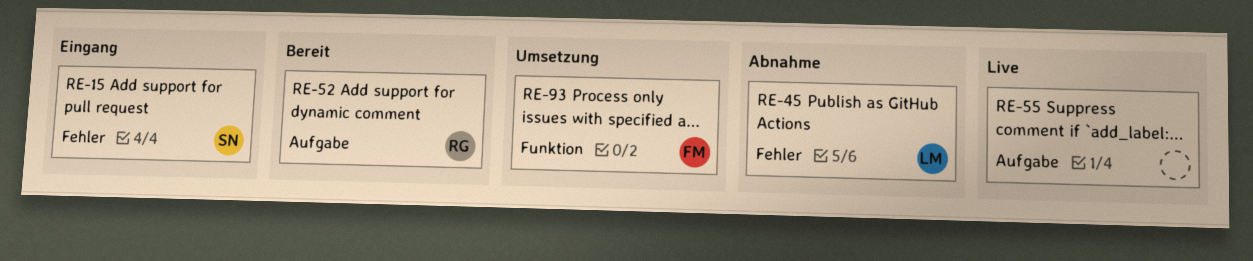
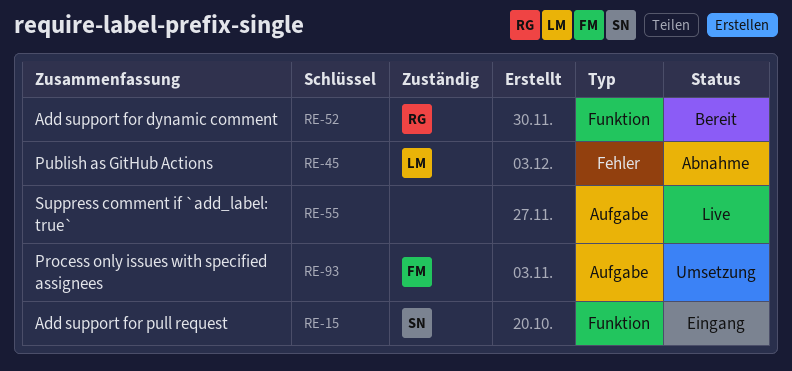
RE-15, label: Fehler -> Funktion
RE-52, label: Aufgabe -> Funktion
RE-93, label: Funktion -> Aufgabe

